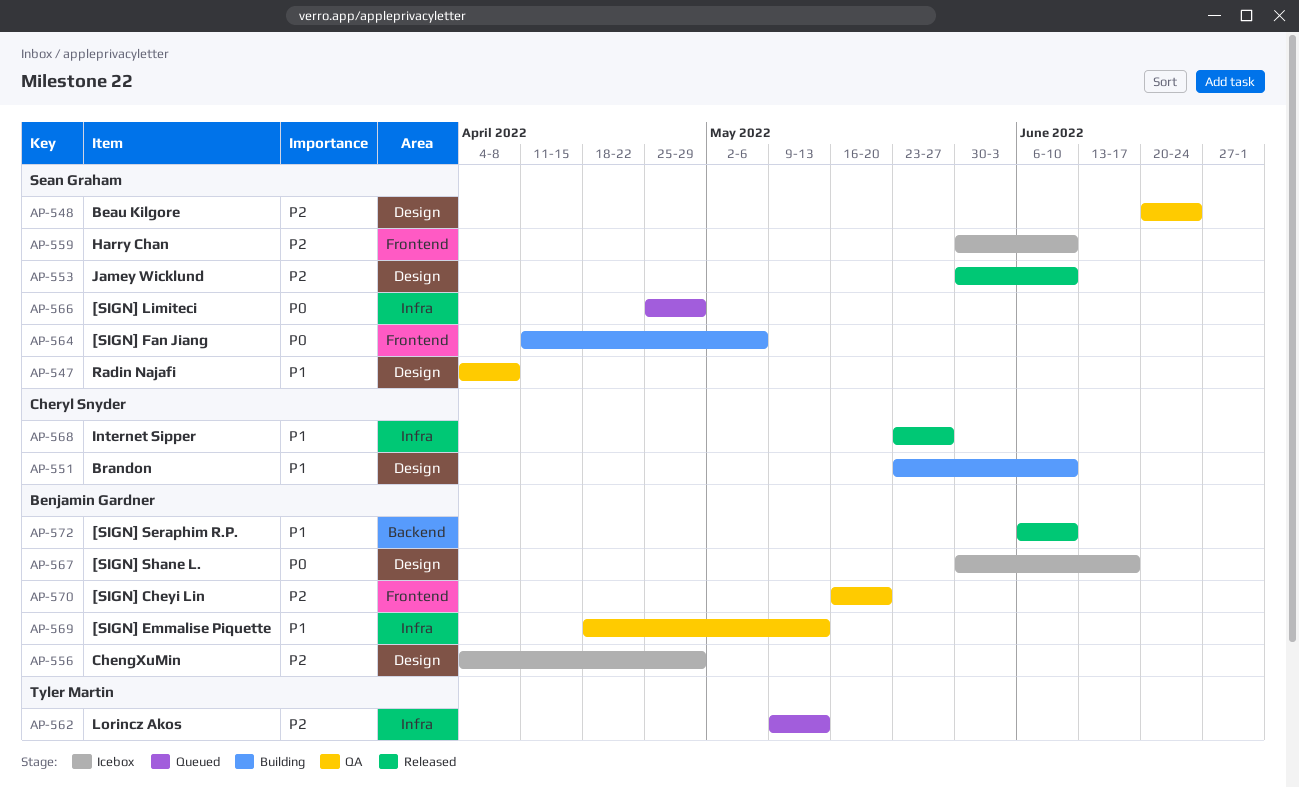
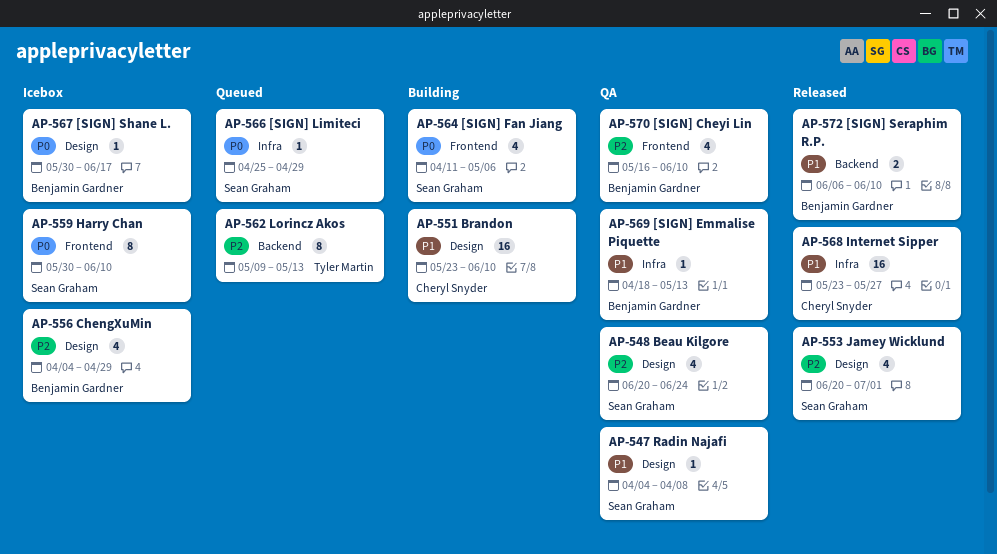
AP-553, start: May 30 -> Jun 20
AP-553, due: Jun 10 -> Jul 1
AP-559, priority: P2 -> P0
AP-562, label: Infra -> Backend
AP-570, due: May 20 -> Jun 10

